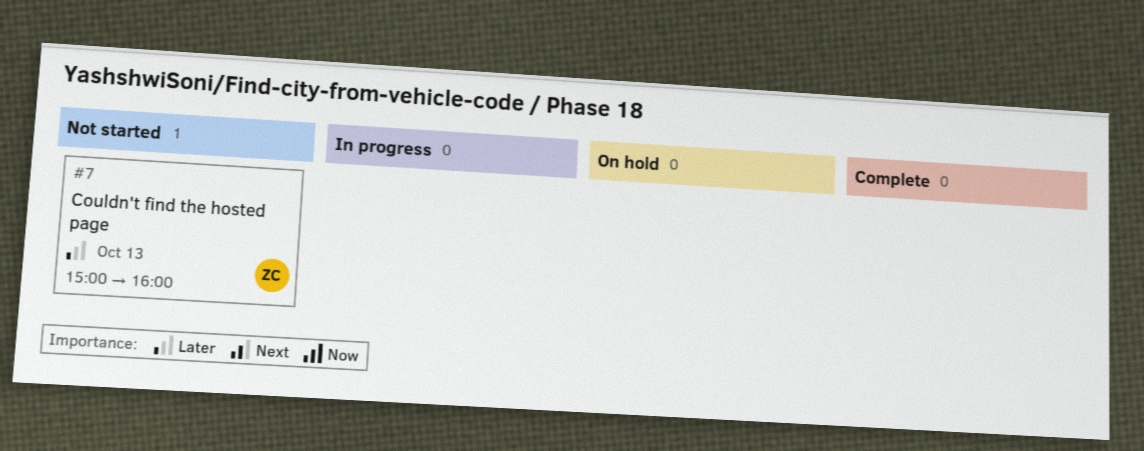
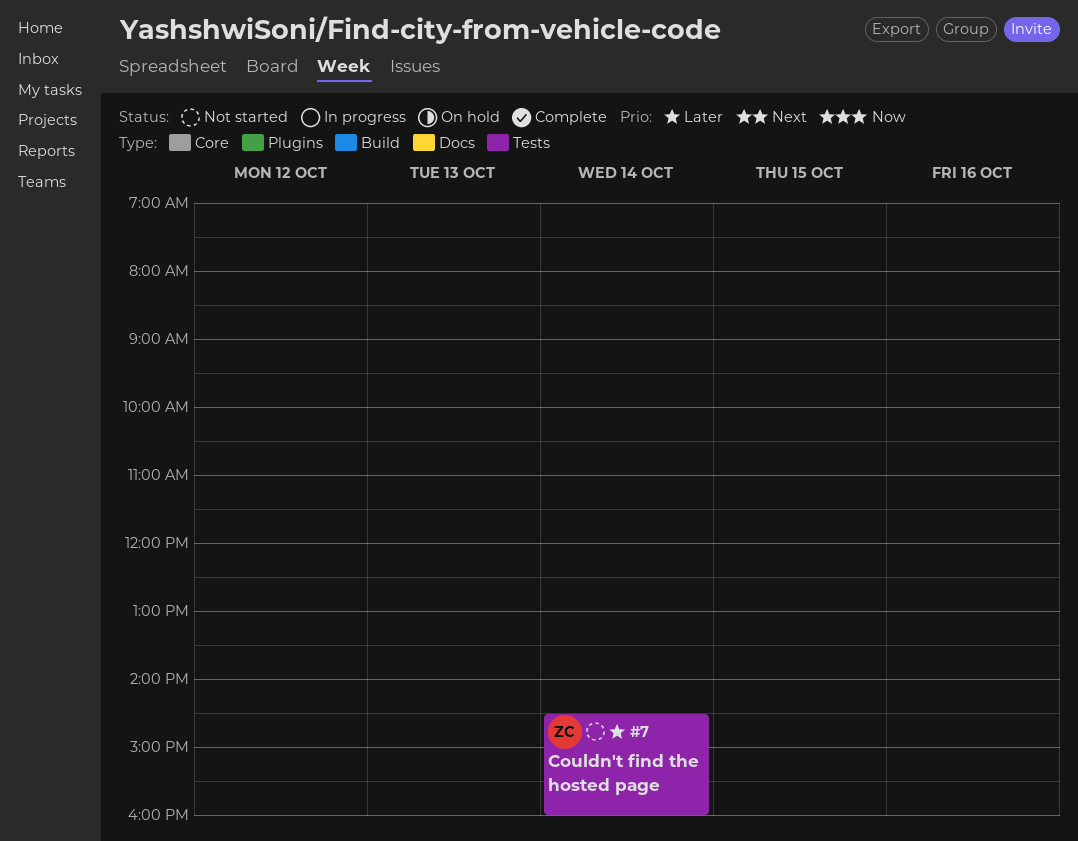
#7, day: Oct 13 -> Oct 14
#7, begins: 15:00 -> 14:30

